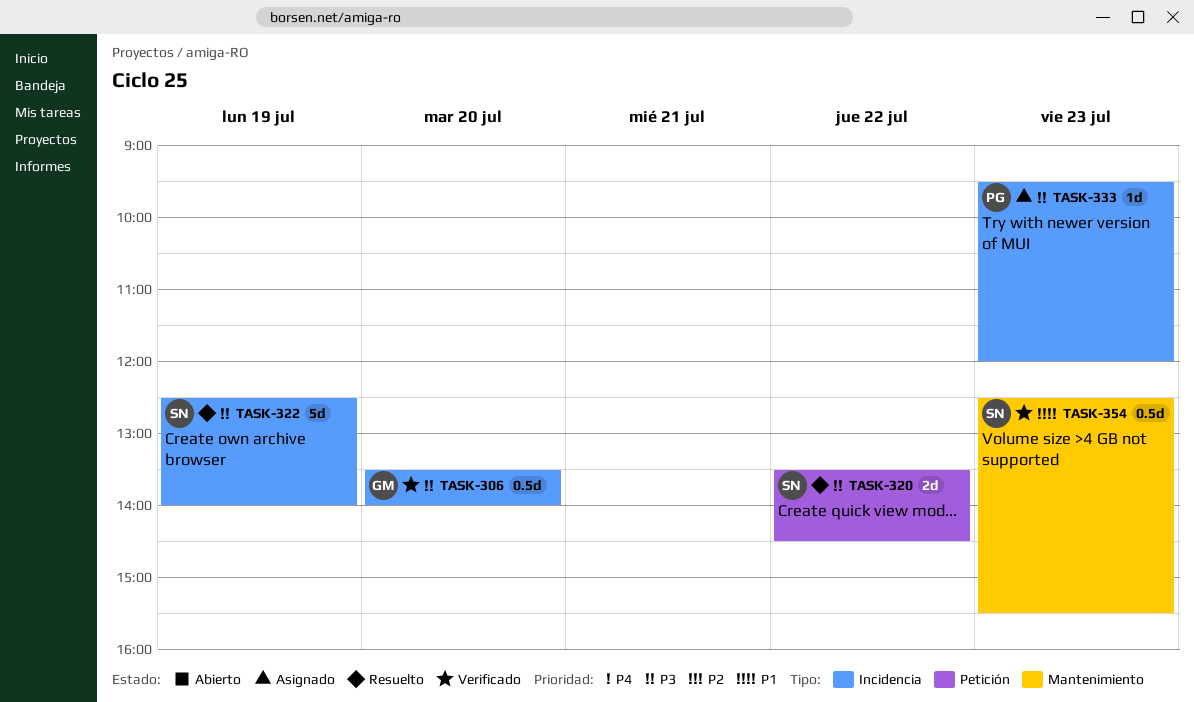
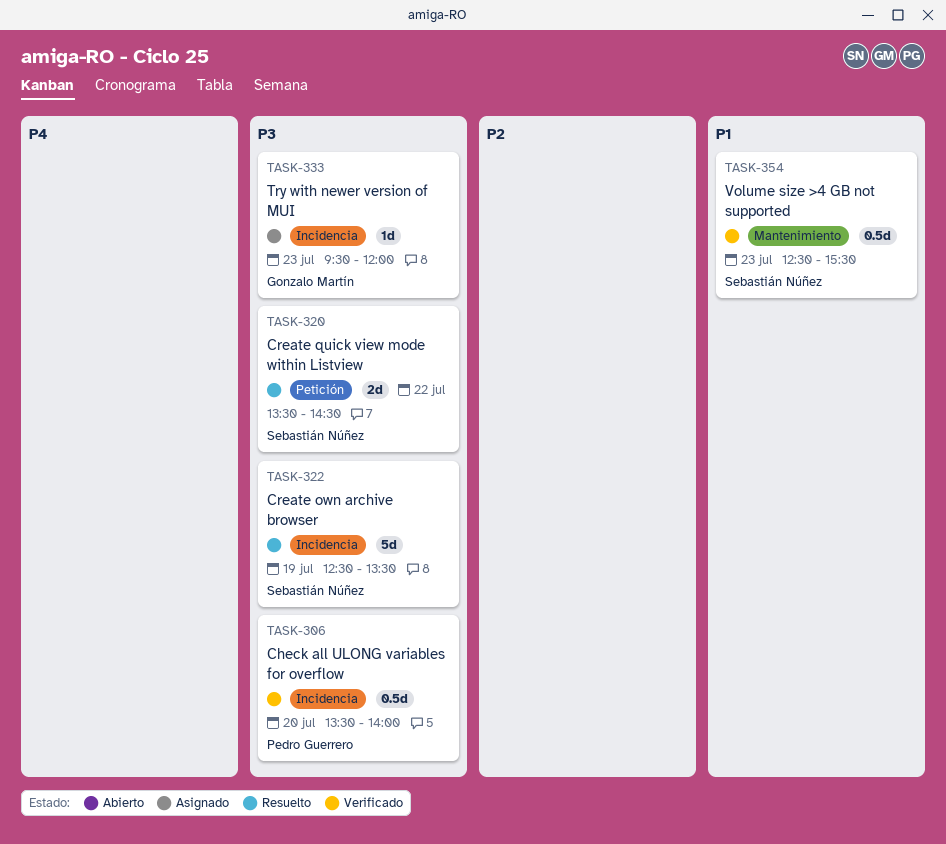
TASK-306, owner: Gonzalo Martín -> Pedro Guerrero
TASK-322, ends: 14:00 -> 13:30
TASK-333, owner: Pedro Guerrero -> Gonzalo Martín

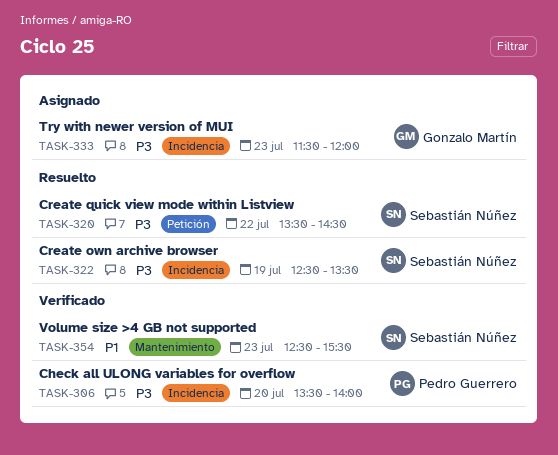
TASK-333, begins: 09:30 -> 11:30

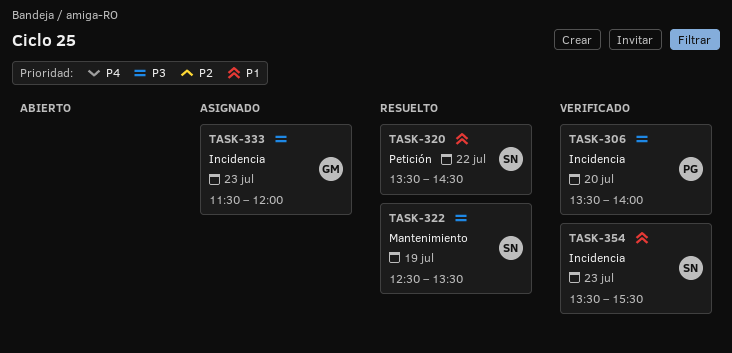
TASK-320, priority: P3 -> P1
TASK-322, label: Incidencia -> Mantenimiento
TASK-354, label: Mantenimiento -> Incidencia
TASK-354, begins: 12:30 -> 13:30

